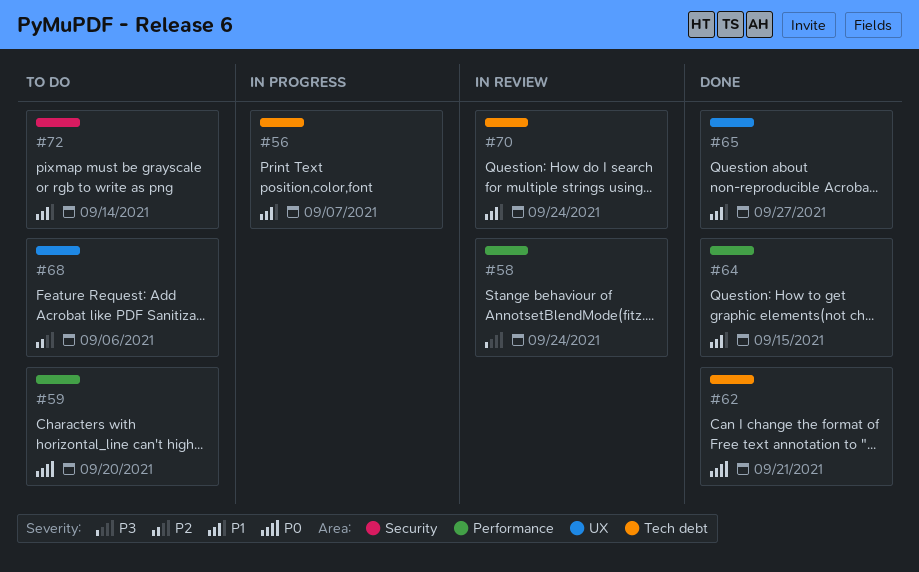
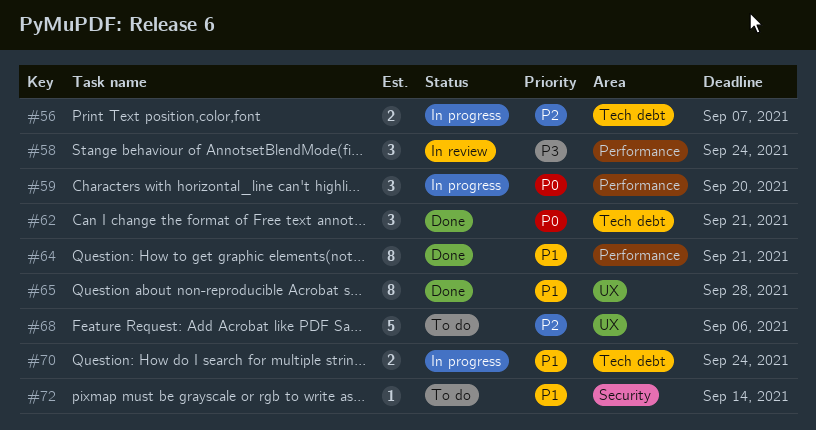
#56, priority: P1 -> P2
#59, status: To do -> In progress
#64, due: Sep 15 -> Sep 21
#65, due: Sep 27 -> Sep 28
#70, status: In review -> In progress

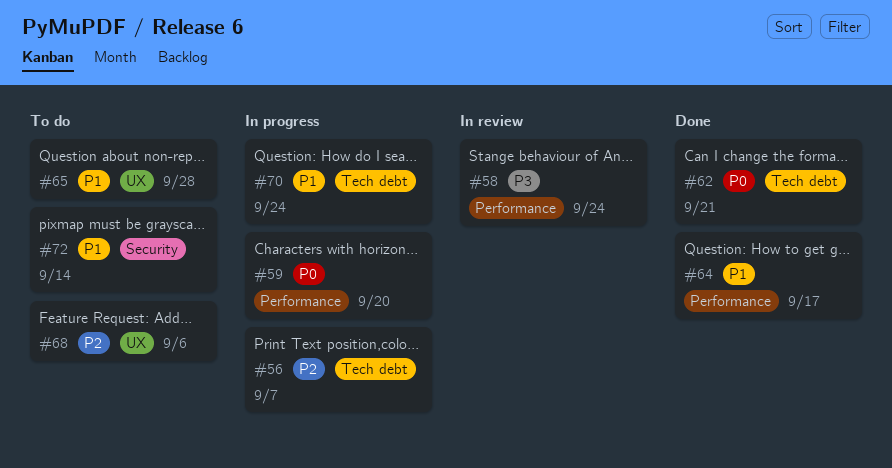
#64, due: Sep 21 -> Sep 17
#65, status: Done -> To do

